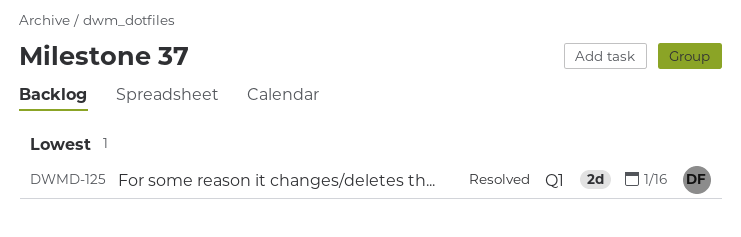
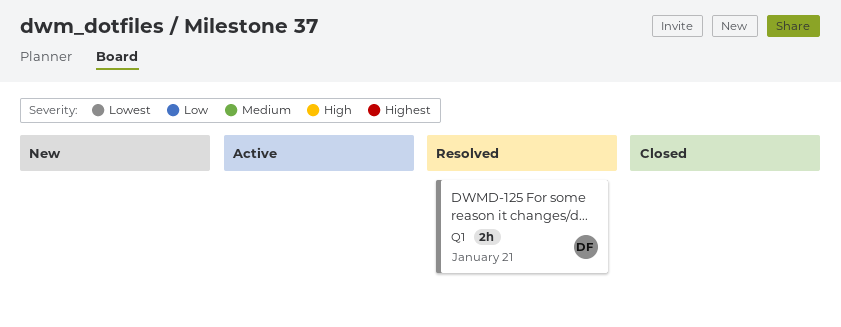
DWMD-125, estimate: 2d -> 2h
DWMD-125, due: Jan 16 -> Jan 21

